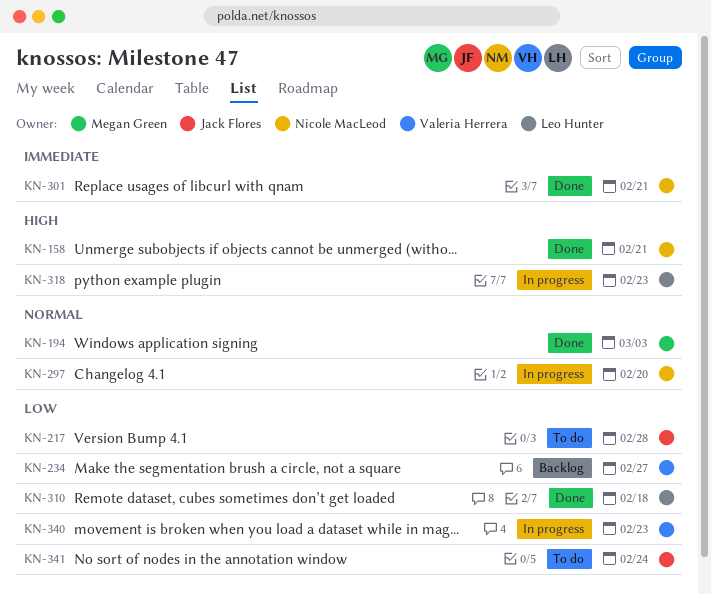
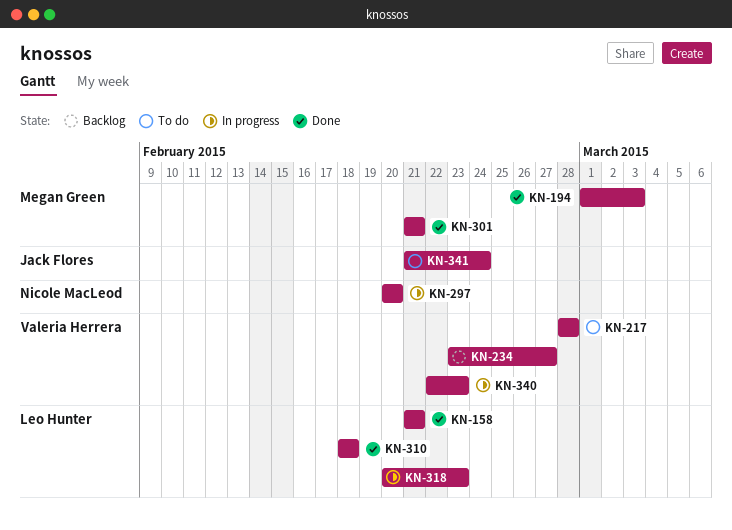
KN-158, owner: Nicole MacLeod -> Leo Hunter
KN-217, owner: Jack Flores -> Valeria Herrera
KN-301, owner: Nicole MacLeod -> Megan Green

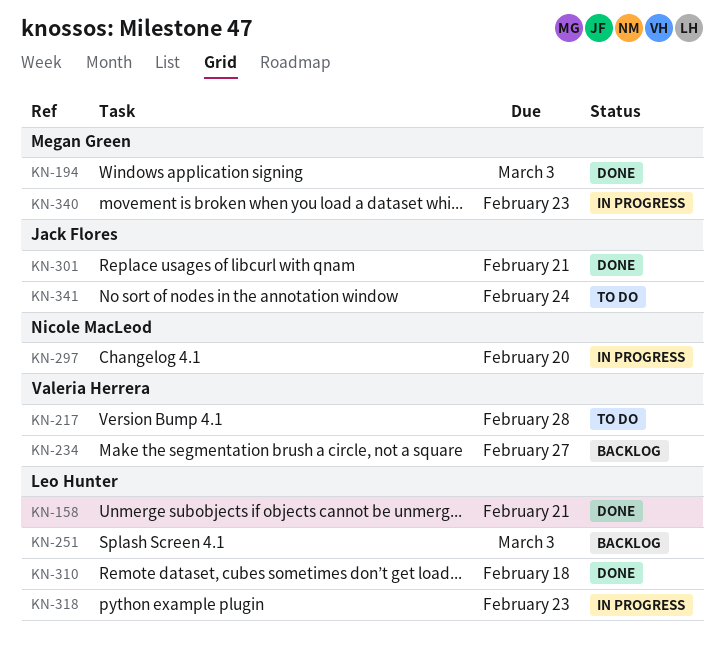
KN-251: none -> present
KN-301, owner: Megan Green -> Jack Flores
KN-340, owner: Valeria Herrera -> Megan Green

